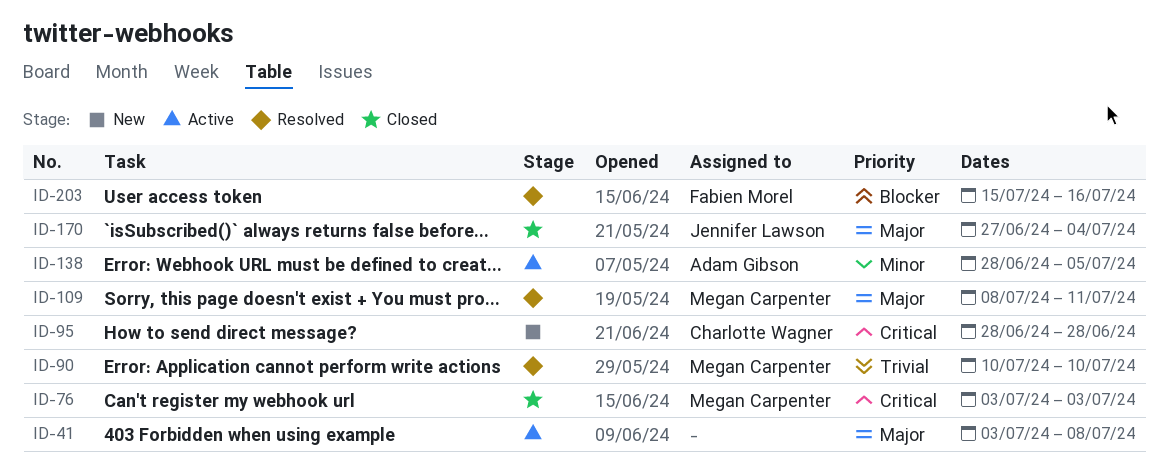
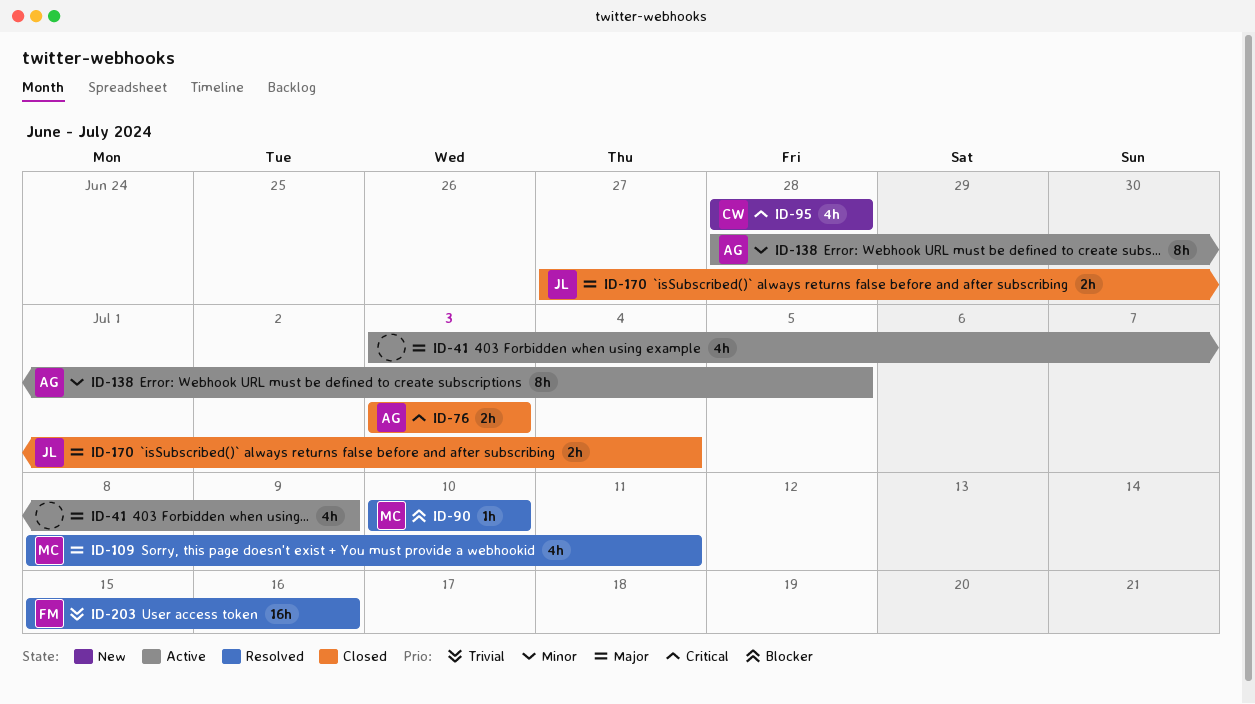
ID-41, due: Jul 8 -> Jul 9
ID-76, owner: Megan Carpenter -> Adam Gibson
ID-90, priority: Trivial -> Blocker
ID-203, priority: Blocker -> Trivial

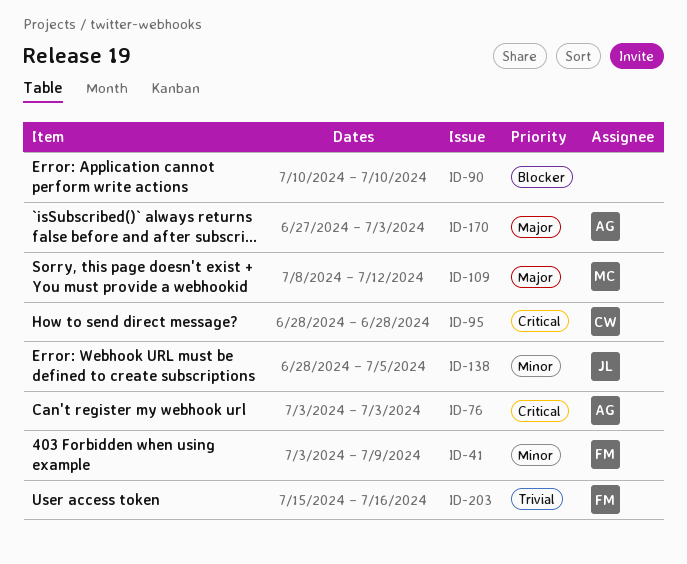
ID-41, owner: none -> FM
ID-41, priority: Major -> Minor
ID-90, owner: MC -> none
ID-109, due: Jul 11 -> Jul 12
ID-138, owner: AG -> JL
ID-170, owner: JL -> AG
ID-170, due: Jul 4 -> Jul 3

